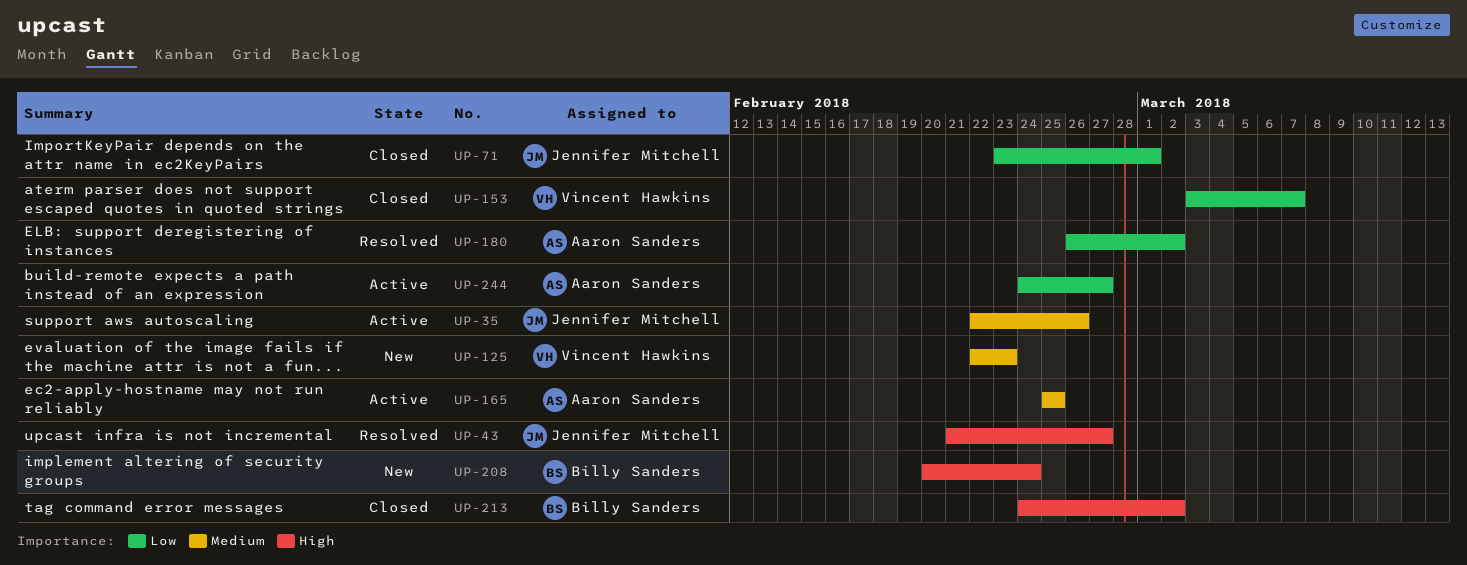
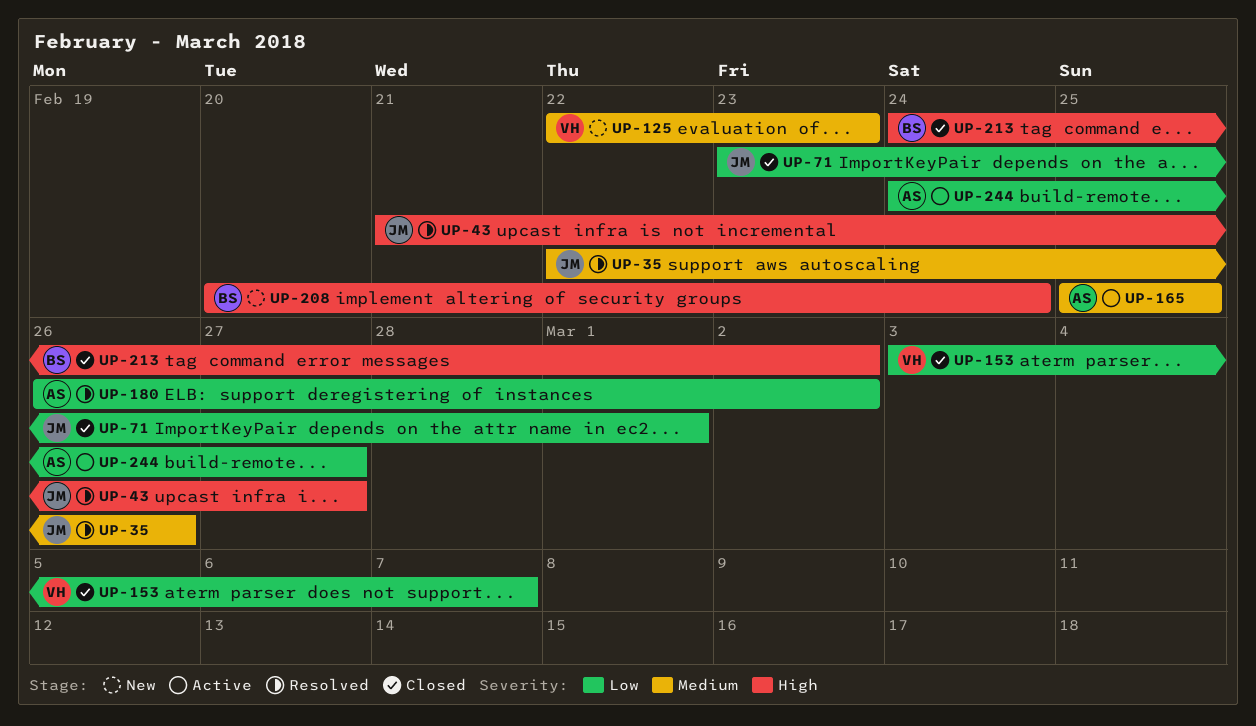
UP-35, status: Active -> Resolved

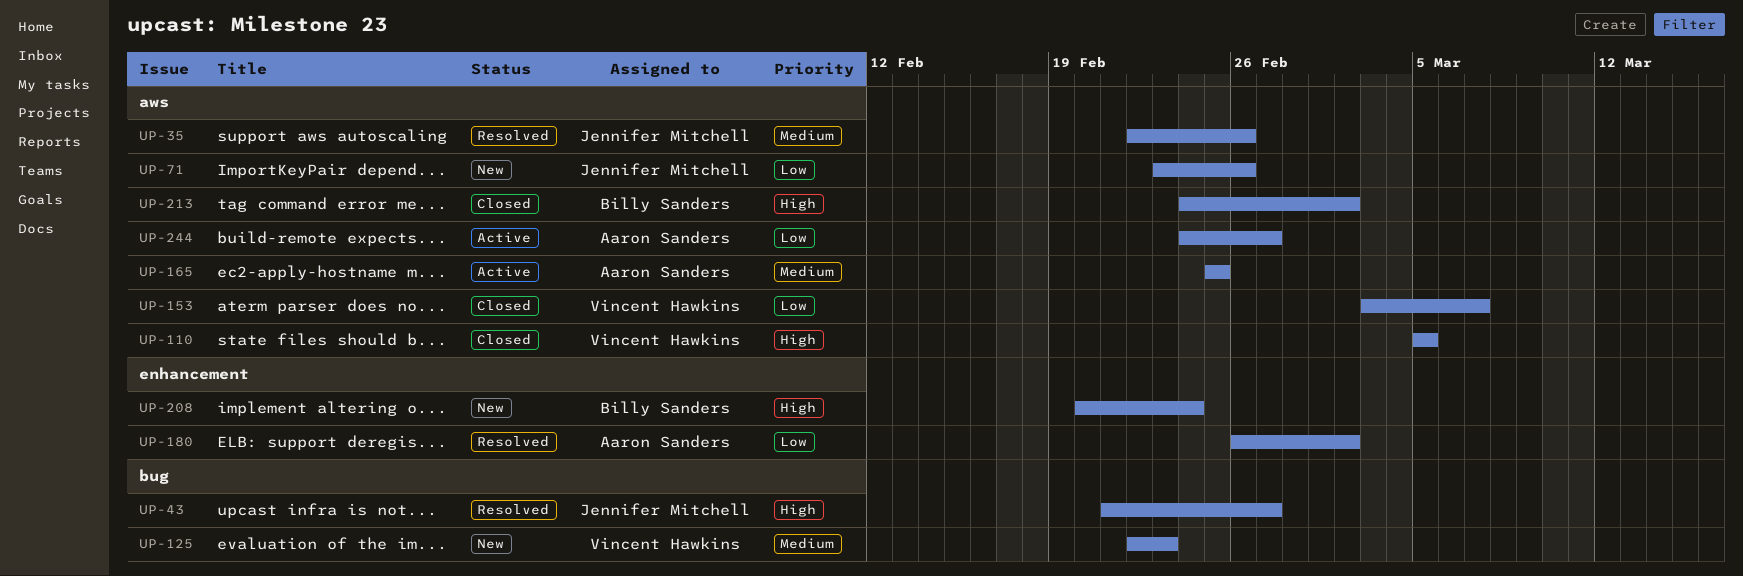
UP-71, status: Closed -> New
UP-71, due: Mar 1 -> Feb 26
UP-110: none -> present

